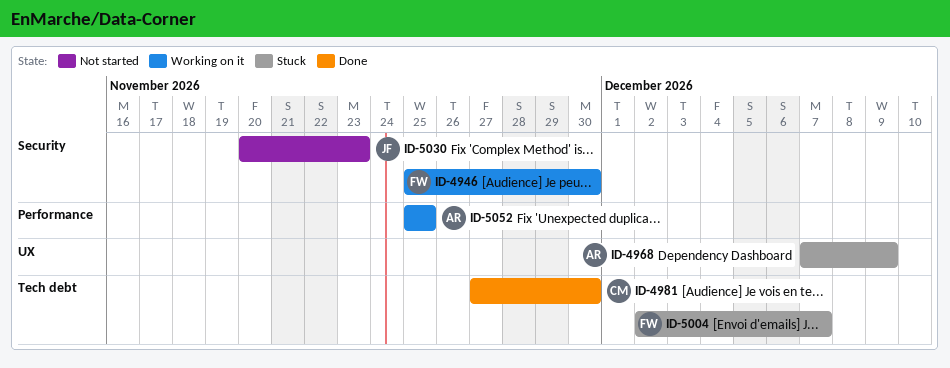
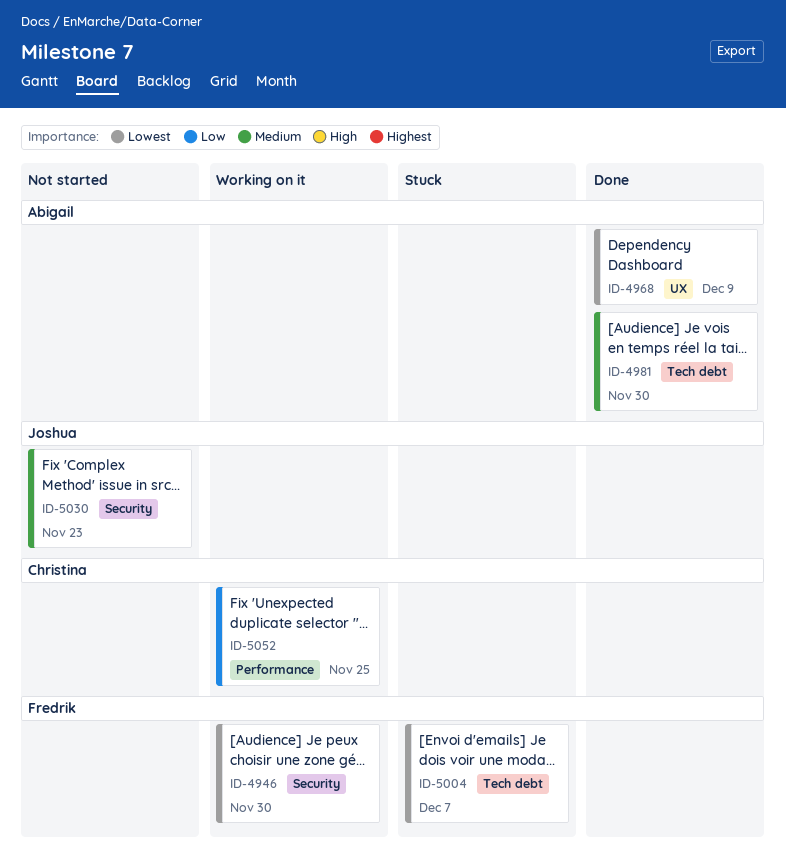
ID-4968, status: Stuck -> Done
ID-4981, owner: Christina -> Abigail
ID-5052, owner: Abigail -> Christina

